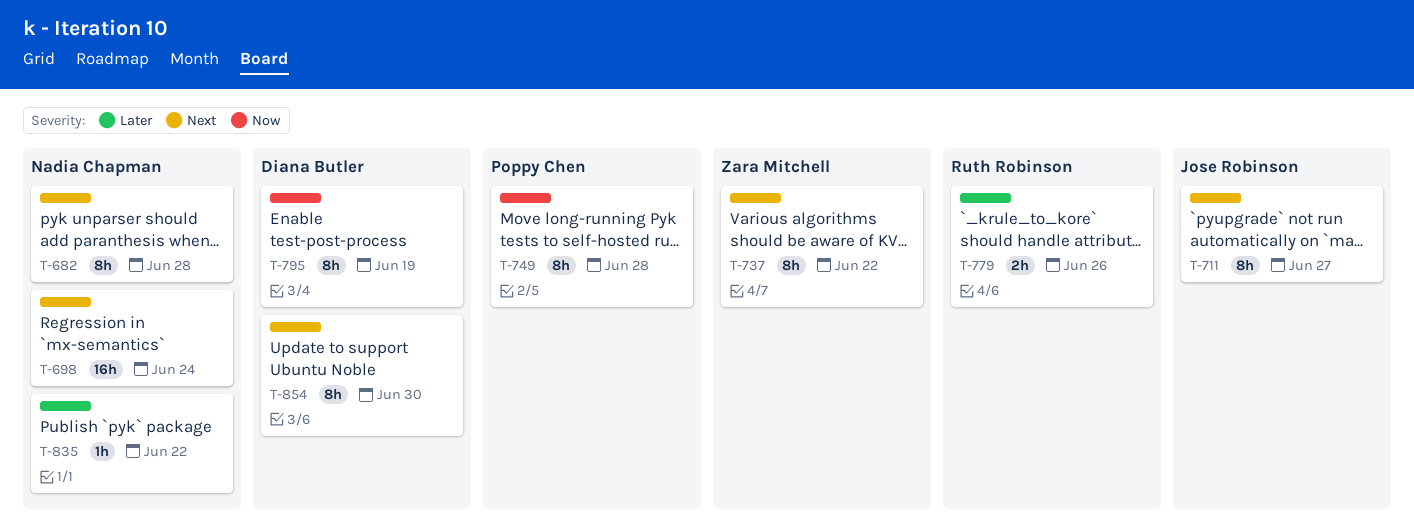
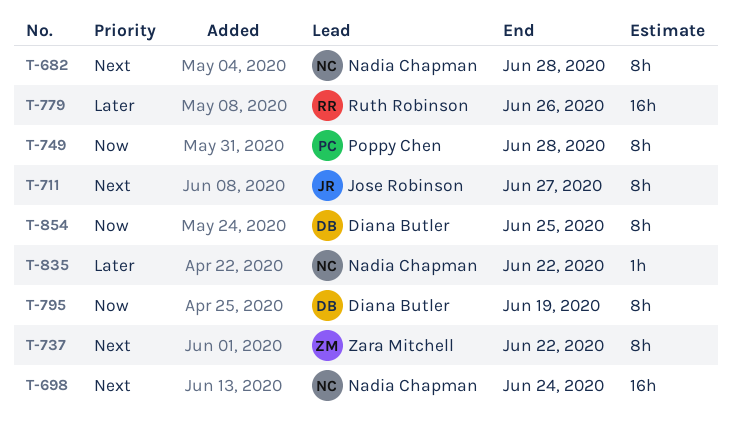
T-779, estimate: 2h -> 16h
T-854, priority: Next -> Now
T-854, due: Jun 30 -> Jun 25

